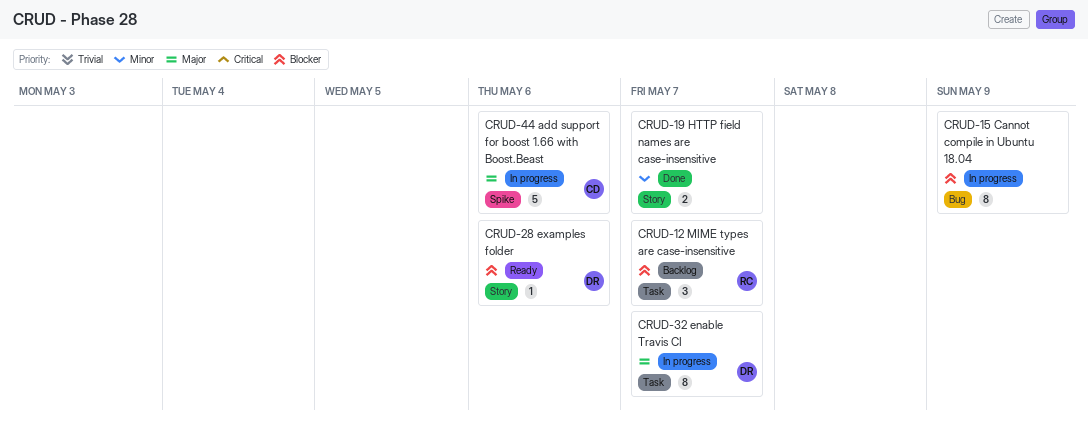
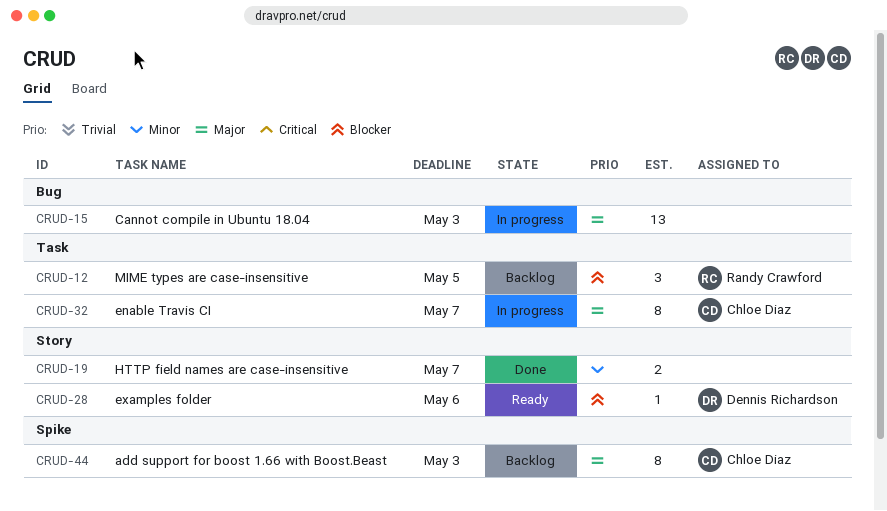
CRUD-12, due: May 7 -> May 5
CRUD-15, priority: Blocker -> Major
CRUD-15, estimate: 8 -> 13
CRUD-15, due: May 9 -> May 3
CRUD-32, owner: Dennis Richardson -> Chloe Diaz
CRUD-44, status: In progress -> Backlog
CRUD-44, estimate: 5 -> 8
CRUD-44, due: May 6 -> May 3

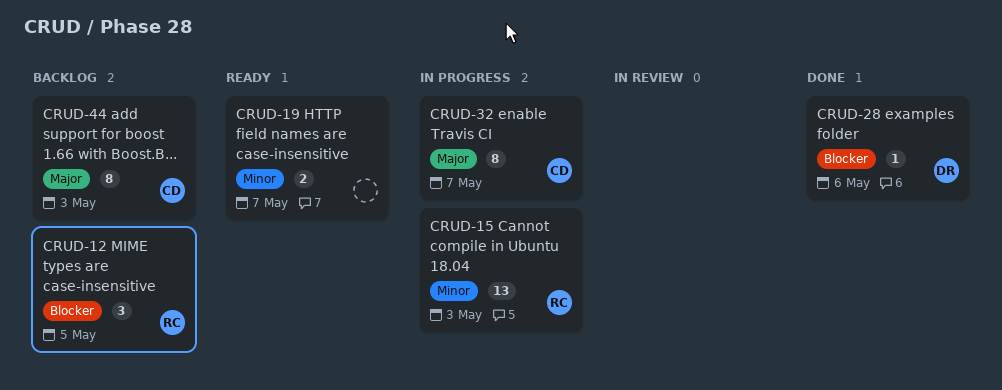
CRUD-15, owner: none -> Randy Crawford
CRUD-15, priority: Major -> Minor
CRUD-19, status: Done -> Ready
CRUD-28, status: Ready -> Done

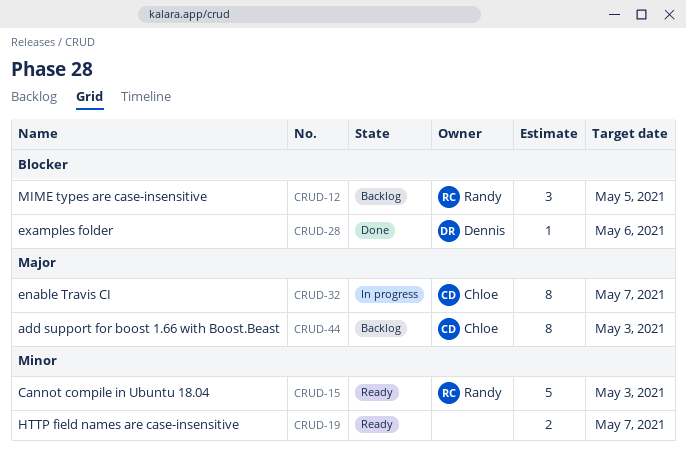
CRUD-15, status: In progress -> Ready
CRUD-15, estimate: 13 -> 5

